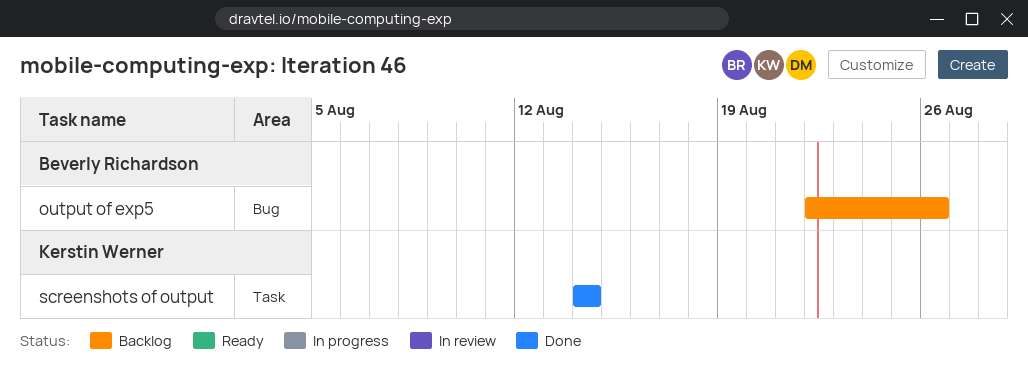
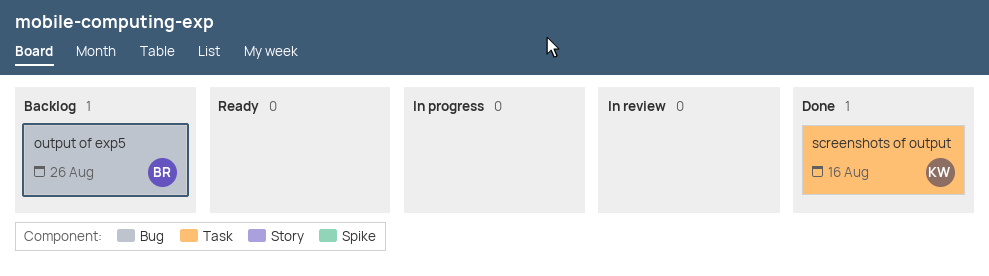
screenshots of output, due: Aug 14 -> Aug 16

